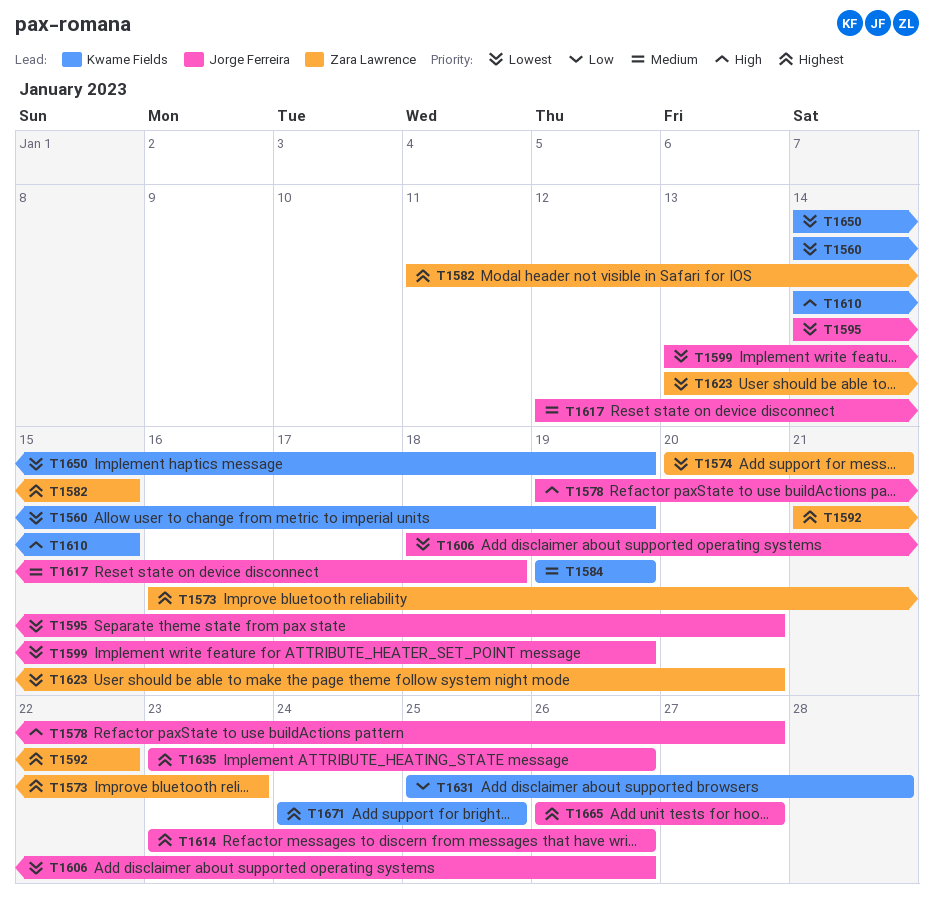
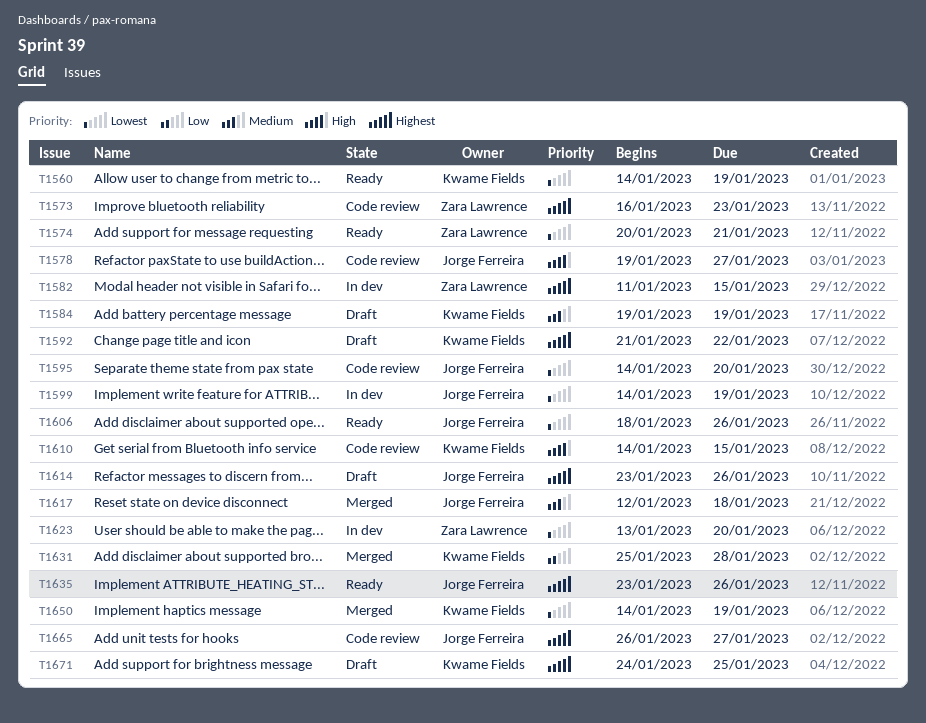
T1592, owner: Zara Lawrence -> Kwame Fields
T1599, start: Jan 13 -> Jan 14

